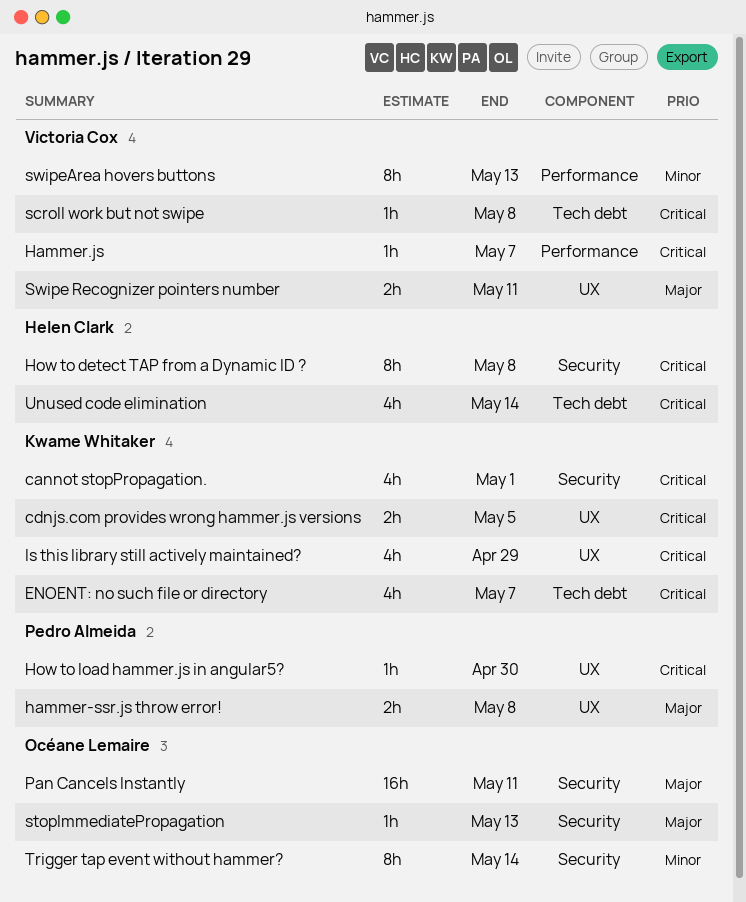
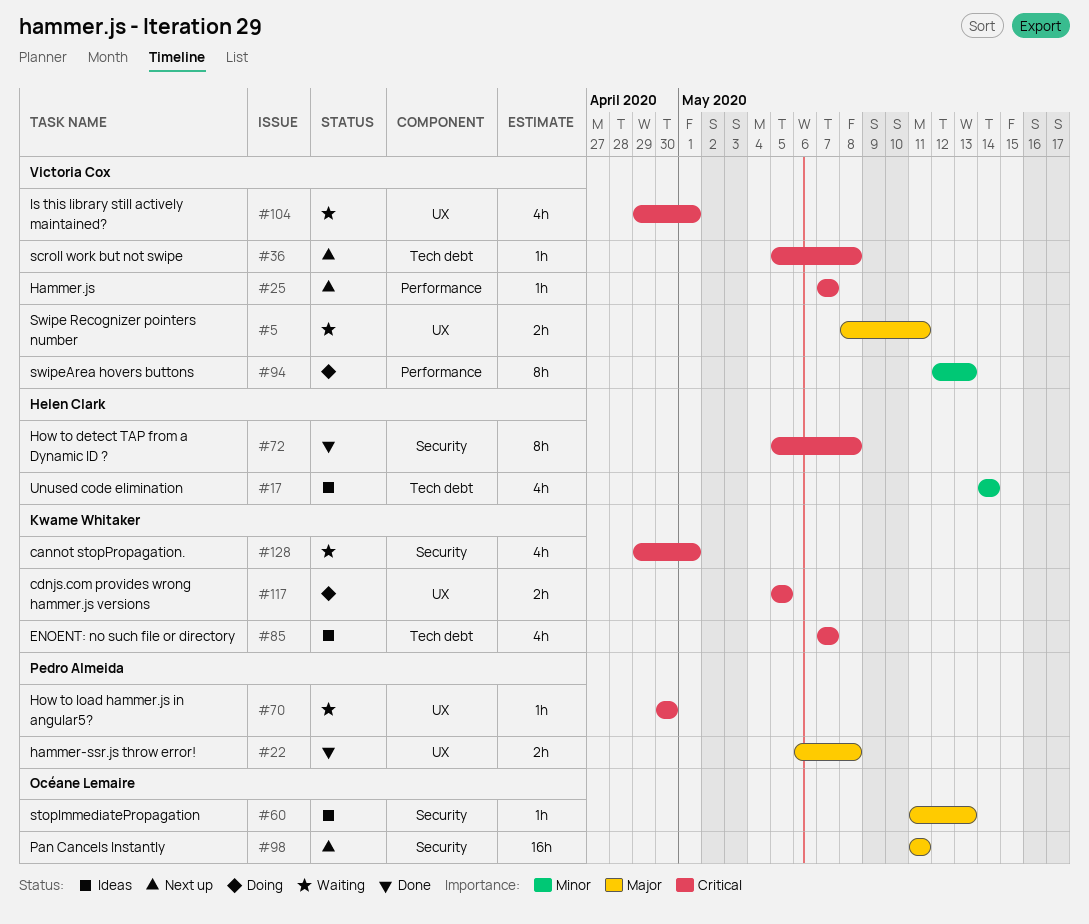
Is this library still actively maintained?, owner: Kwame Whitaker -> Victoria Cox
Is this library still actively maintained?, due: Apr 29 -> May 1
Trigger tap event without hammer?: present -> none
Unused code elimination, priority: Critical -> Minor

